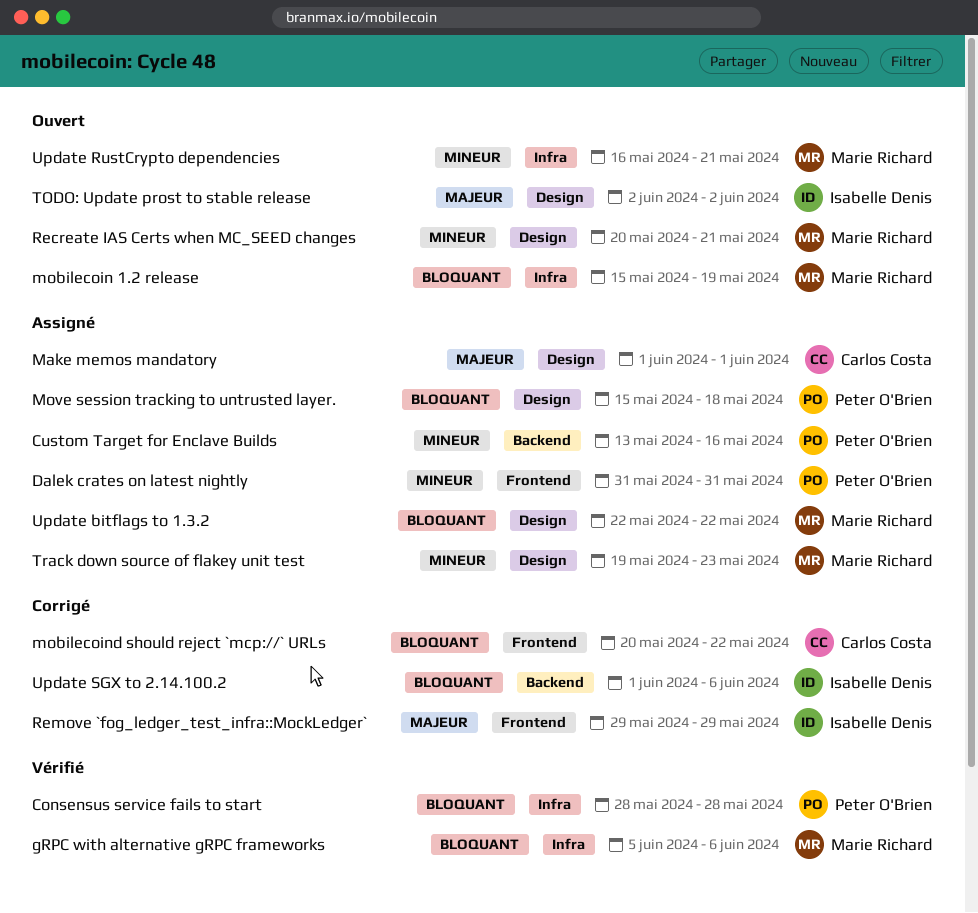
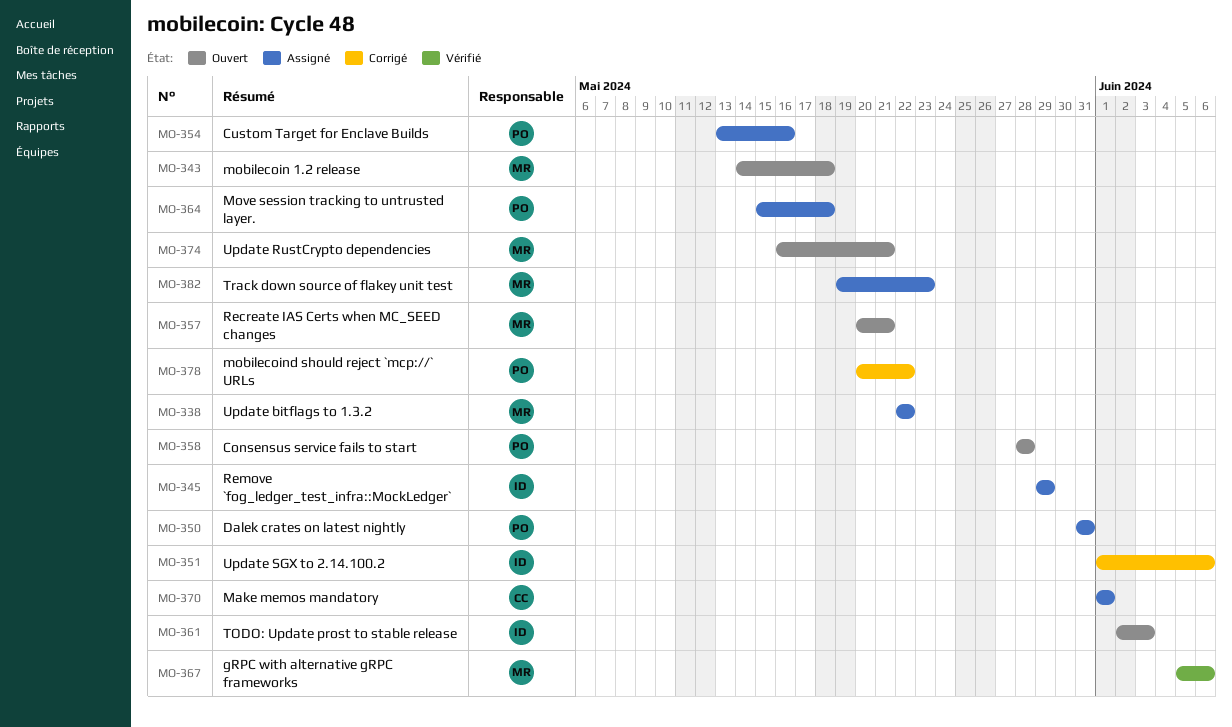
Consensus service fails to start, status: Vérifié -> Ouvert
mobilecoin 1.2 release, start: May 15 -> May 14
mobilecoin 1.2 release, due: May 19 -> May 18
mobilecoind should reject `mcp://` URLs, owner: Carlos Costa -> Peter O'Brien
Remove `fog_ledger_test_infra::MockLedger`, status: Corrigé -> Assigné
TODO: Update prost to stable release, due: Jun 2 -> Jun 3

